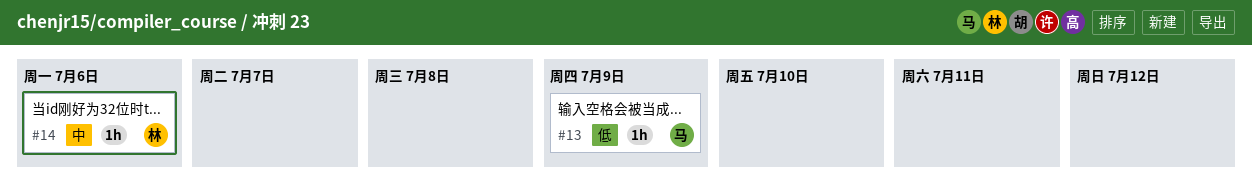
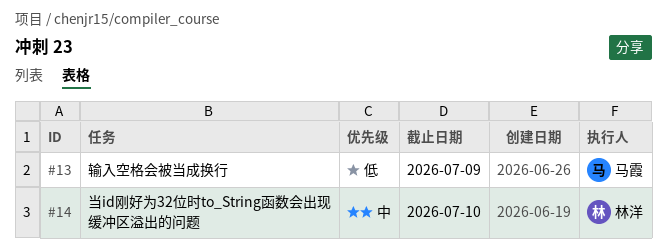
#14, due: Jul 6 -> Jul 10

